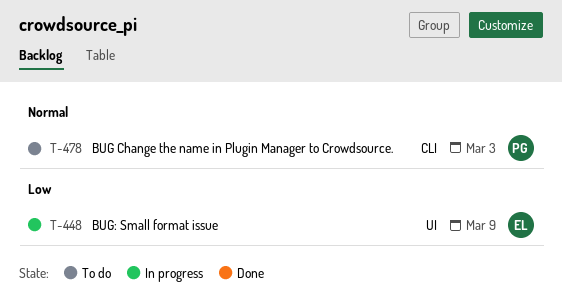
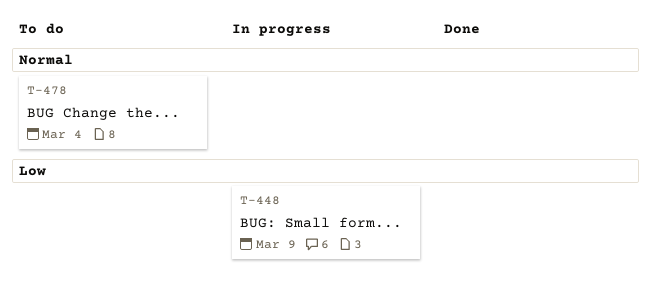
T-478, due: Mar 3 -> Mar 4

